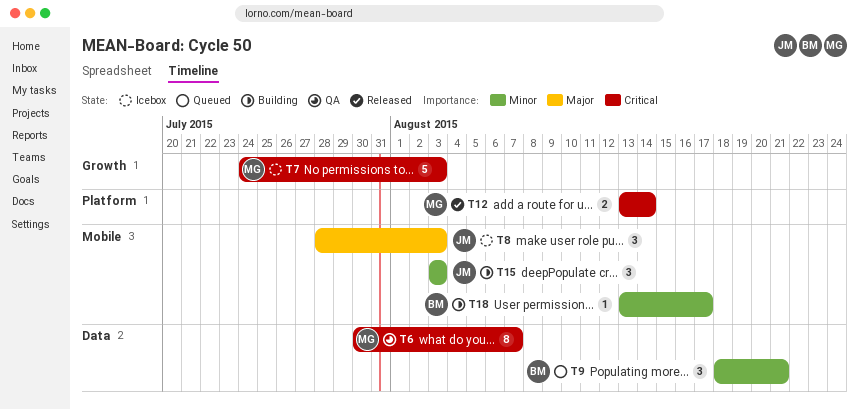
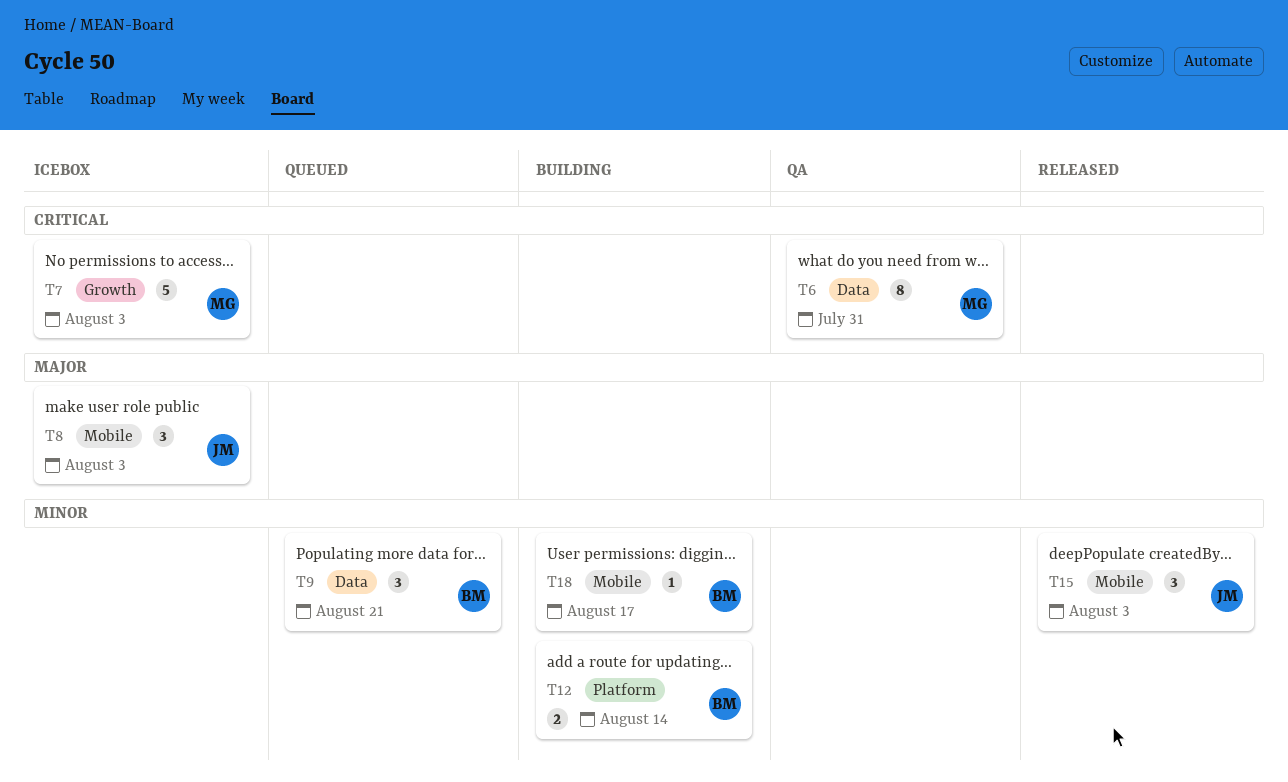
T6, due: Aug 7 -> Jul 31
T12, status: Released -> Building
T12, owner: MG -> BM
T12, priority: Critical -> Minor
T15, status: Building -> Released

